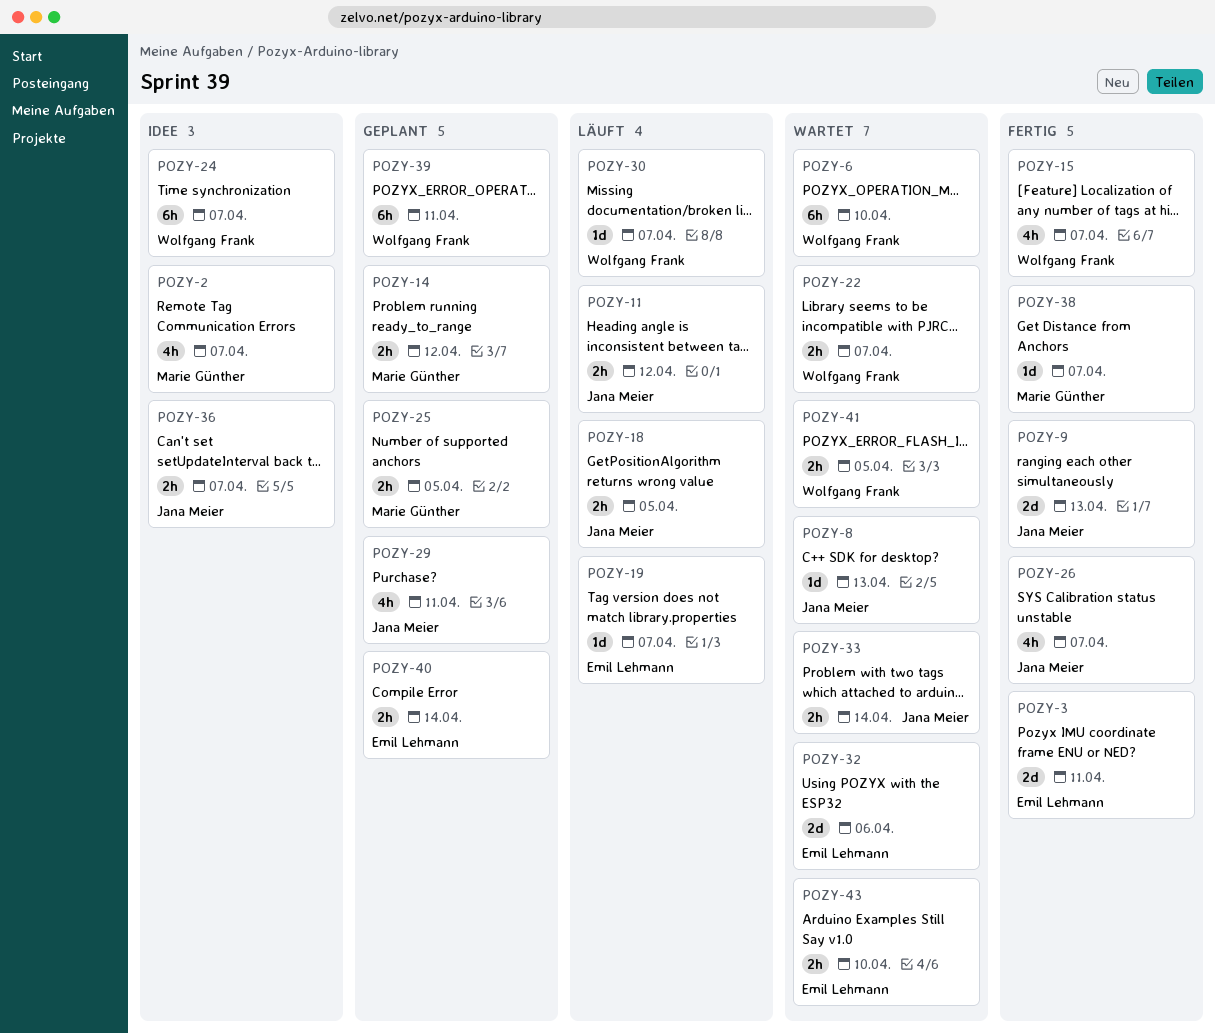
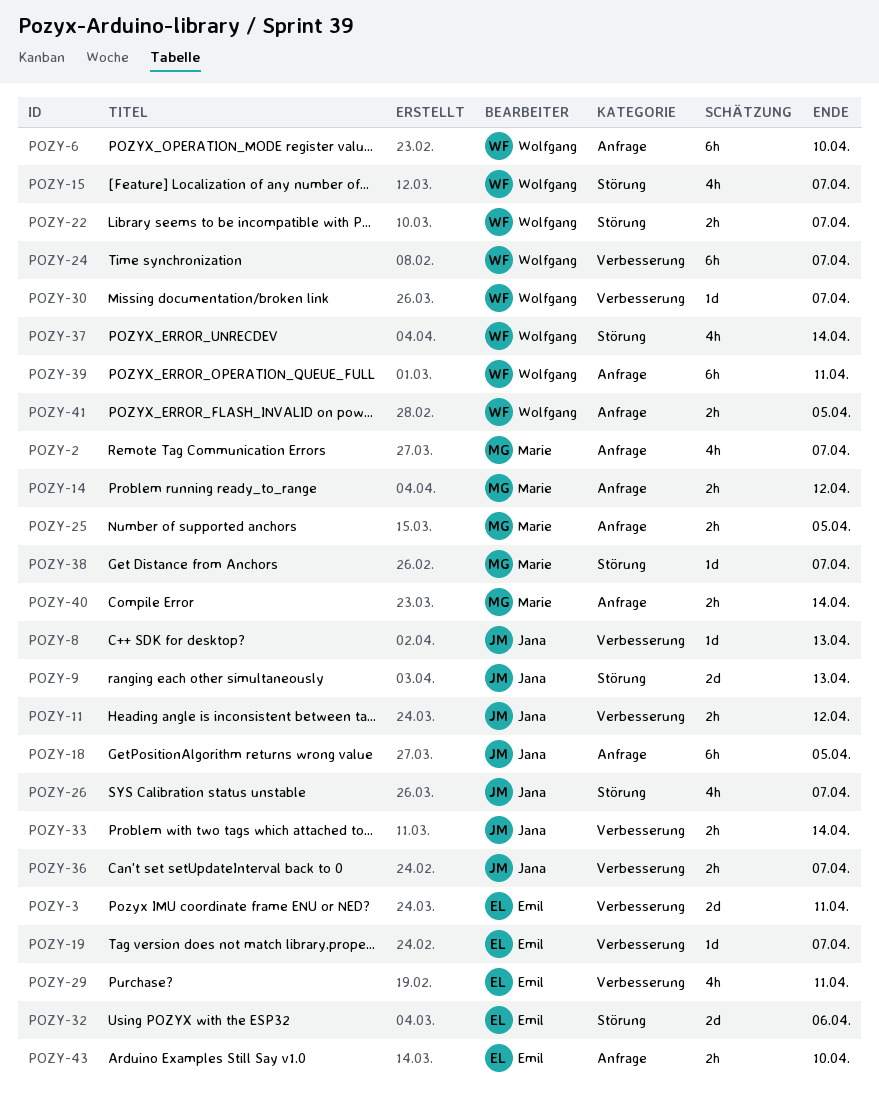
POZY-18, estimate: 2h -> 6h
POZY-29, owner: Jana Meier -> Emil Lehmann
POZY-37: none -> present
POZY-40, owner: Emil Lehmann -> Marie Günther

